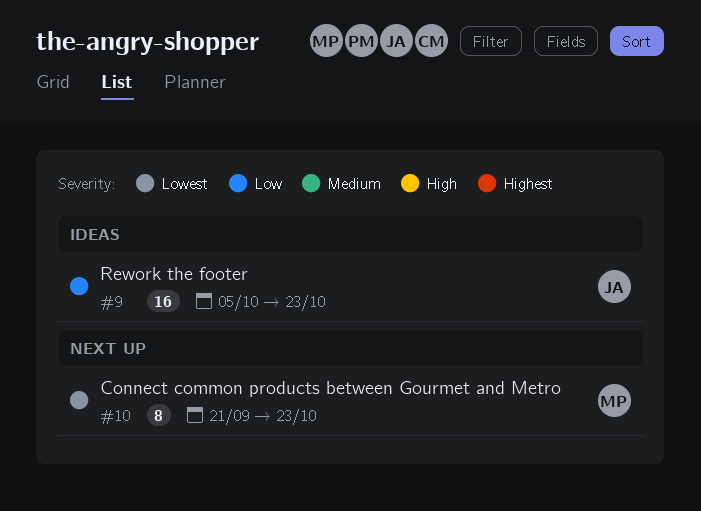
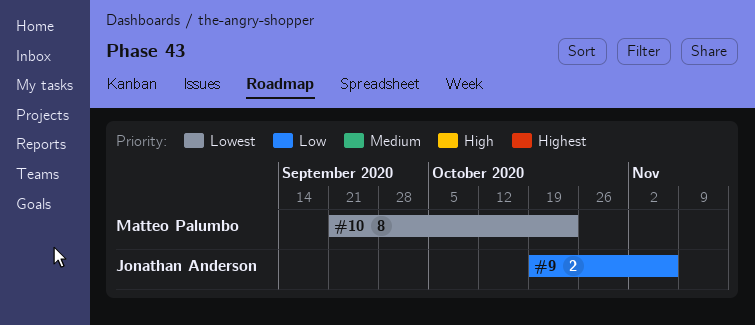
#9, estimate: 16 -> 2
#9, start: Oct 5 -> Oct 19
#9, due: Oct 23 -> Nov 6

